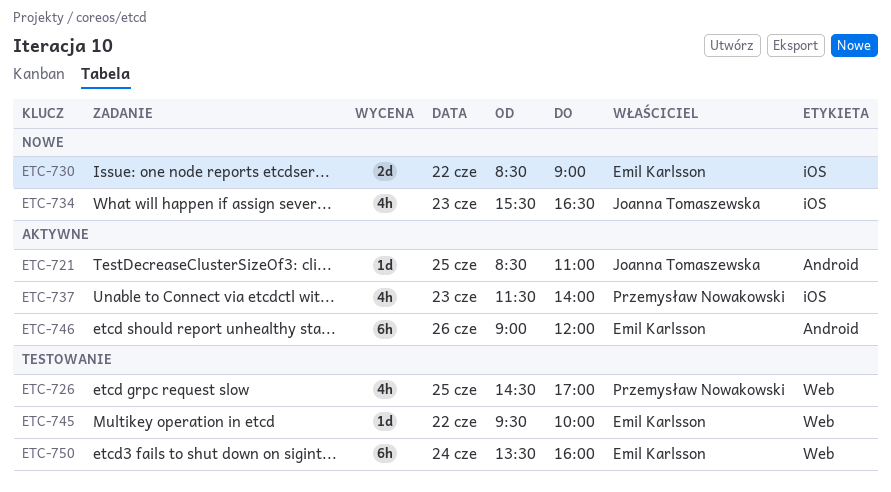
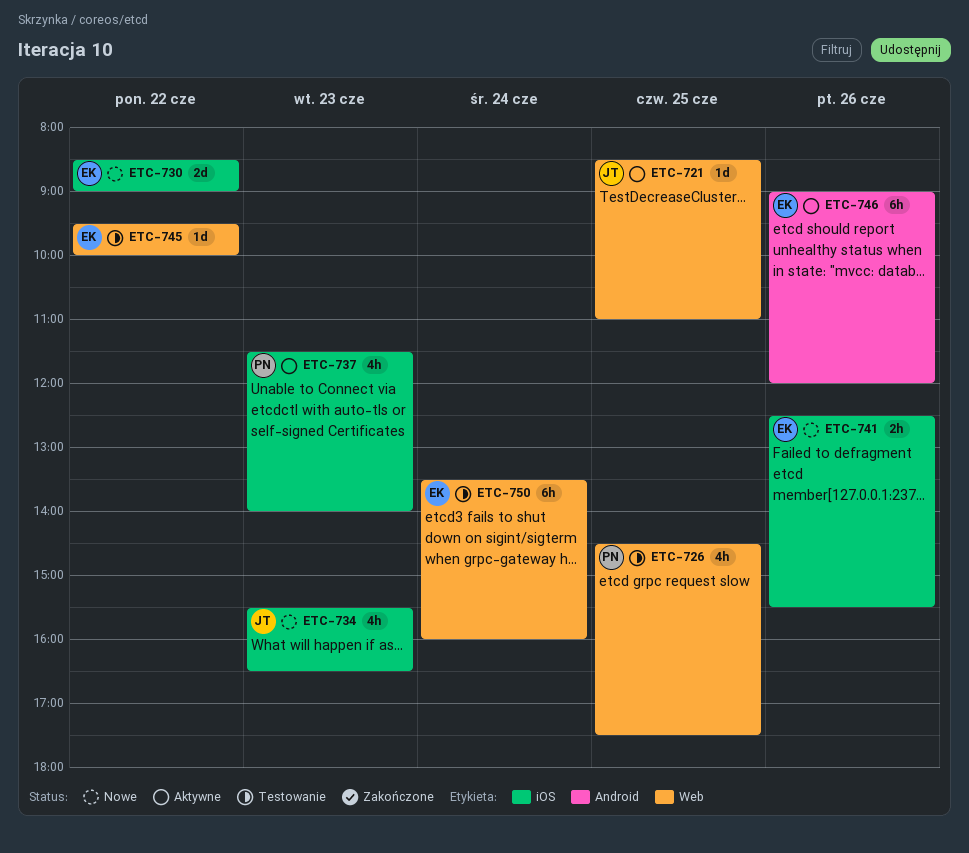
ETC-721, label: Android -> Web
ETC-726, ends: 17:00 -> 17:30
ETC-741: none -> present

